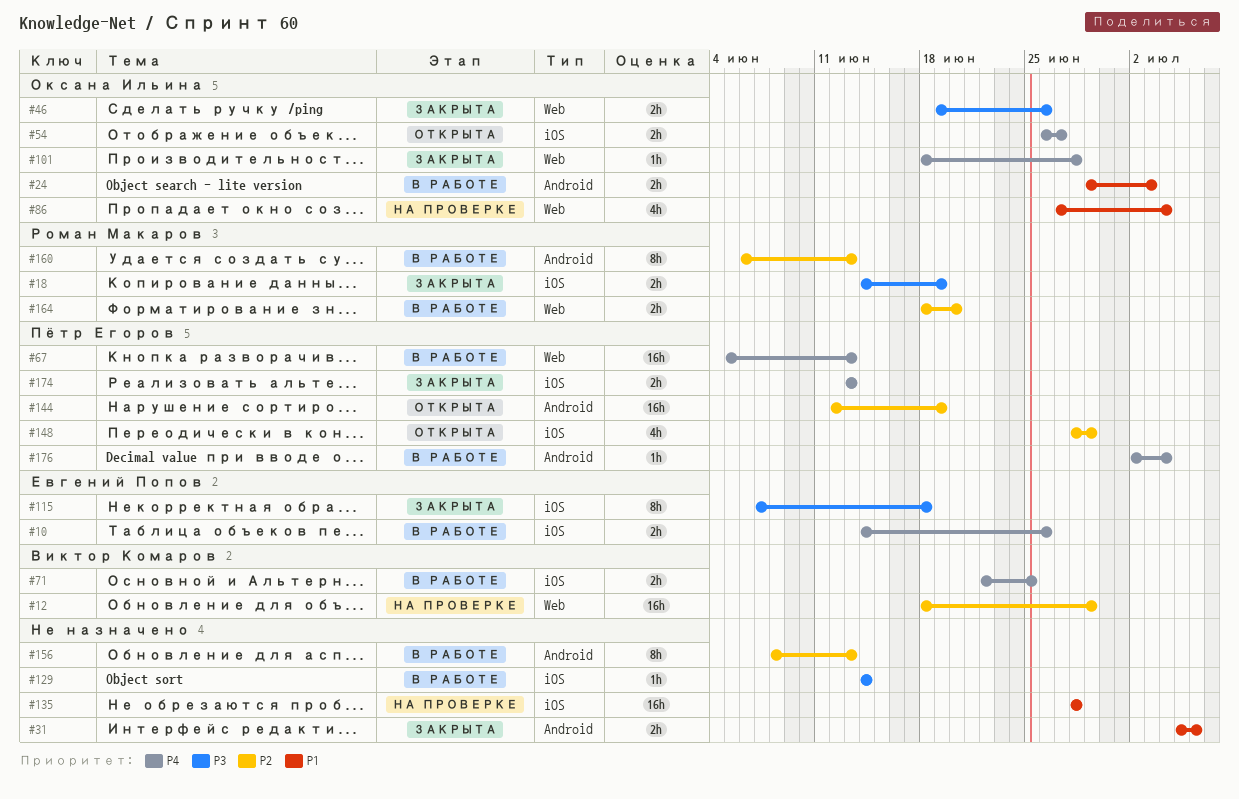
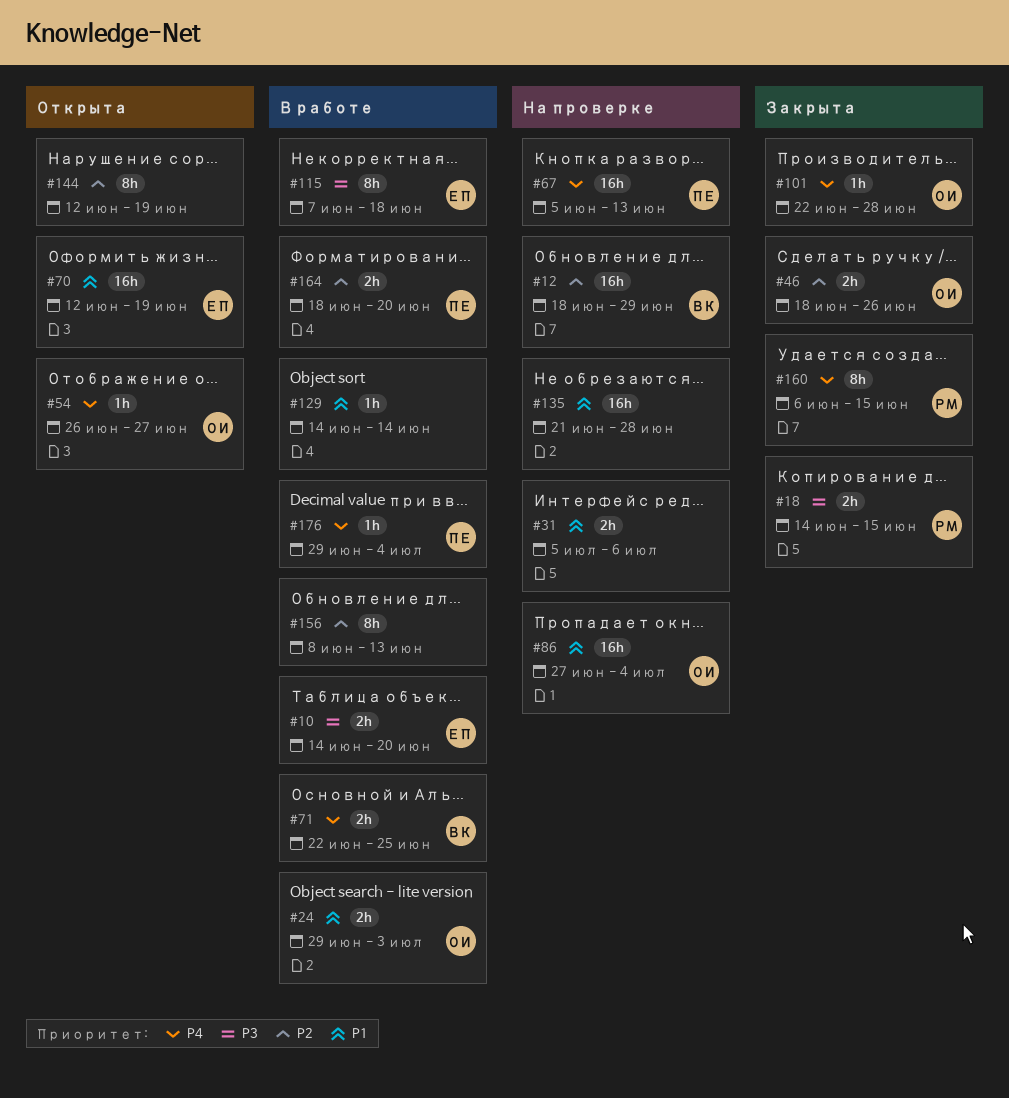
#10, priority: P4 -> P3
#10, due: Jun 26 -> Jun 20
#18, due: Jun 19 -> Jun 15
#31, status: Закрыта -> На проверке
#46, priority: P3 -> P2
#46, start: Jun 19 -> Jun 18
#54, estimate: 2h -> 1h
#67, status: В работе -> На проверке
#70: none -> present
#86, estimate: 4h -> 16h
#101, start: Jun 18 -> Jun 22
#115, status: Закрыта -> В работе
#129, priority: P3 -> P1
#135, start: Jun 28 -> Jun 21
#144, owner: Пётр Егоров -> none
#144, estimate: 16h -> 8h
#148: present -> none
#160, status: В работе -> Закрыта
#160, priority: P2 -> P4
#160, due: Jun 13 -> Jun 15
#164, owner: Роман Макаров -> Пётр Егоров
#174: present -> none
#176, start: Jul 2 -> Jun 29

